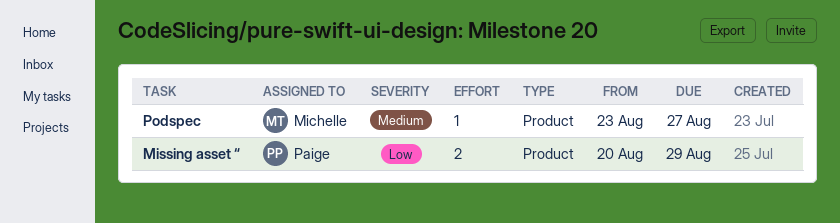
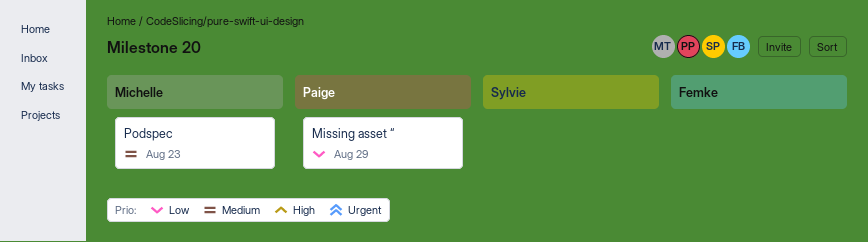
Podspec, due: Aug 27 -> Aug 23

